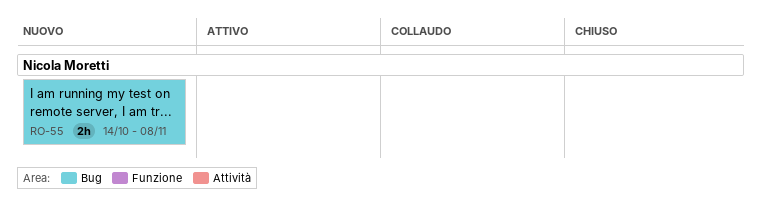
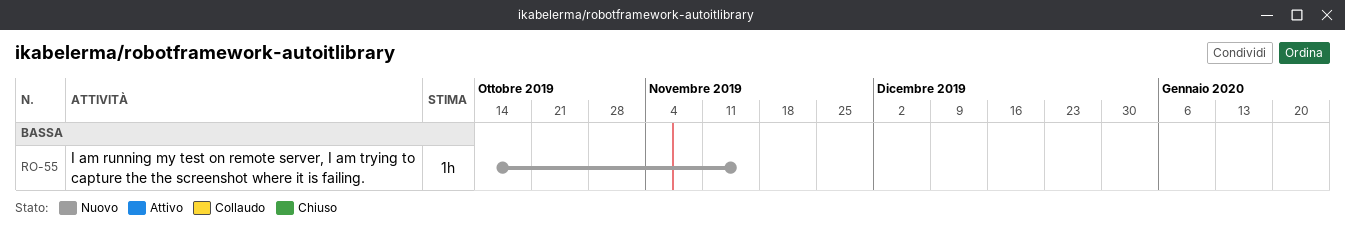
RO-55, estimate: 2h -> 1h
RO-55, due: Nov 8 -> Nov 15

